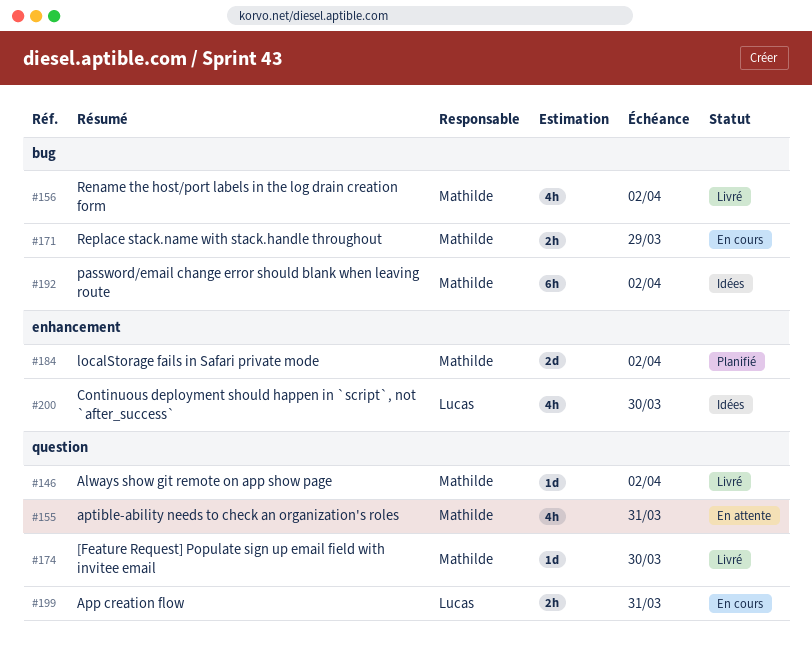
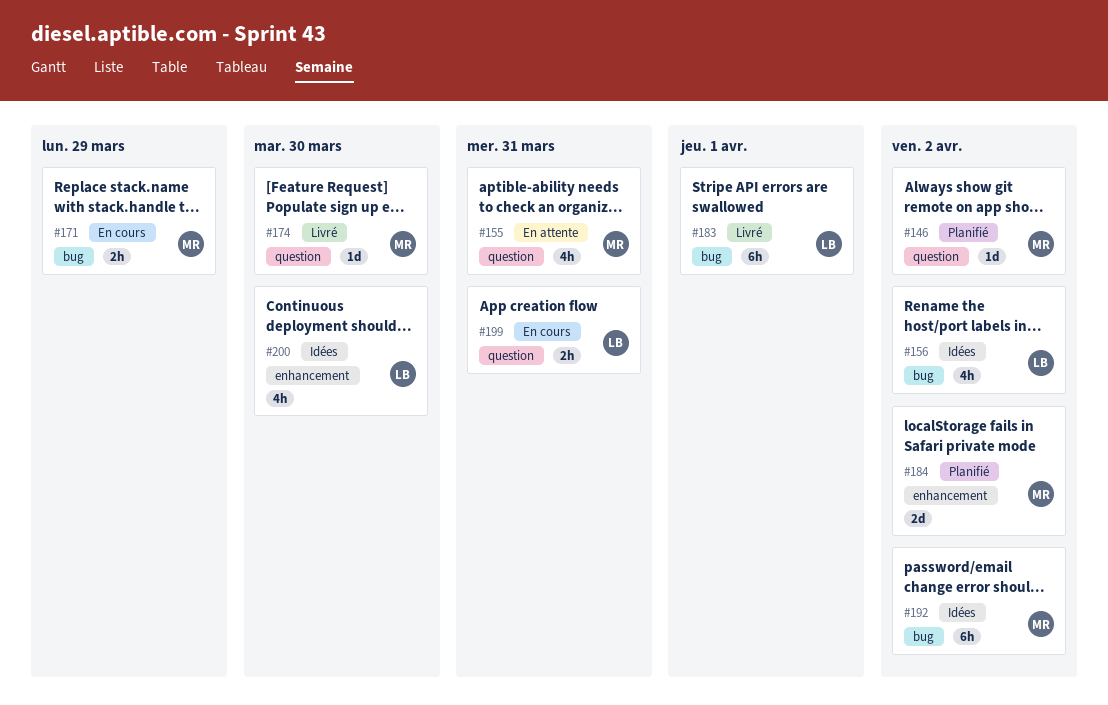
#146, status: Livré -> Planifié
#156, status: Livré -> Idées
#156, owner: Mathilde -> Lucas
#183: none -> present

